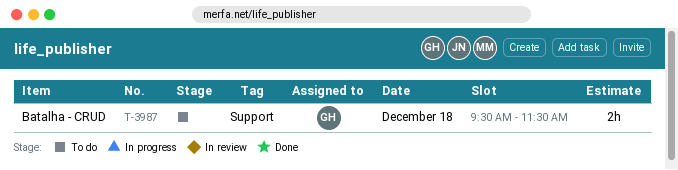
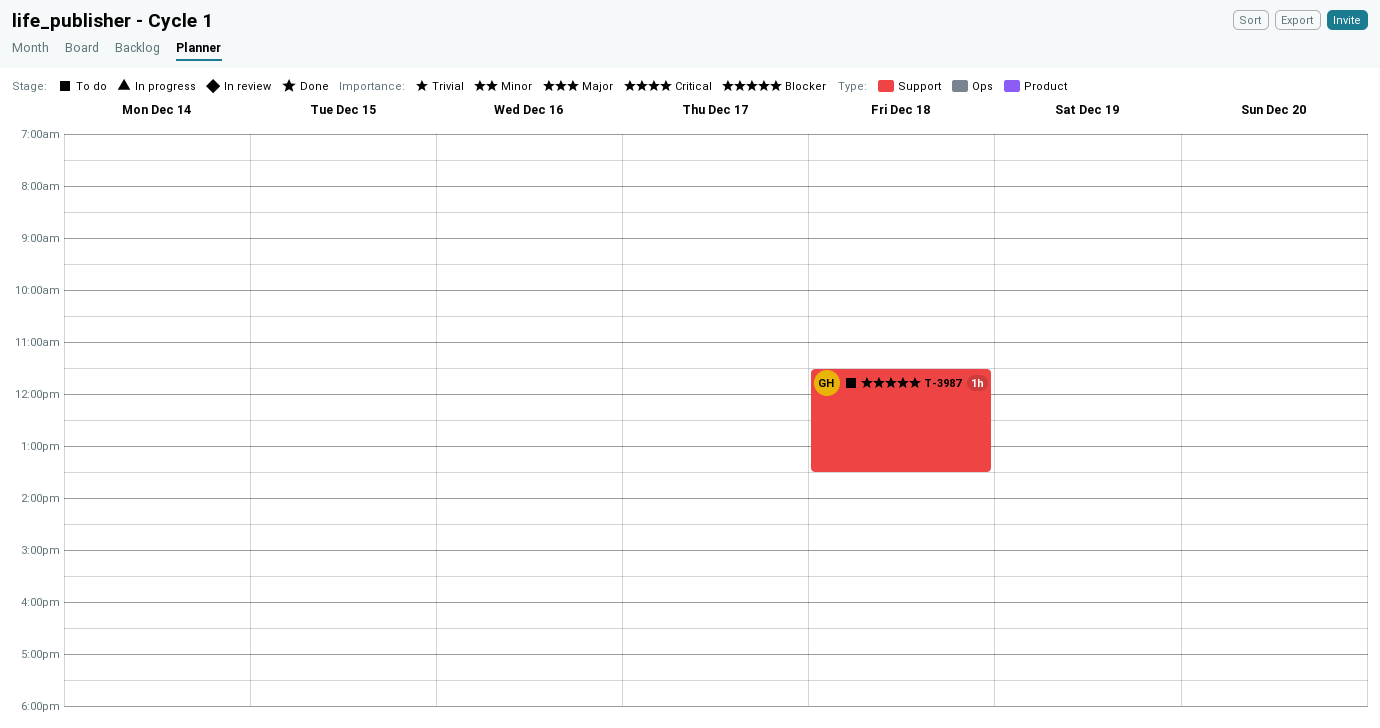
T-3987, estimate: 2h -> 1h
T-3987, begins: 09:30 -> 11:30
T-3987, ends: 11:30 -> 13:30

